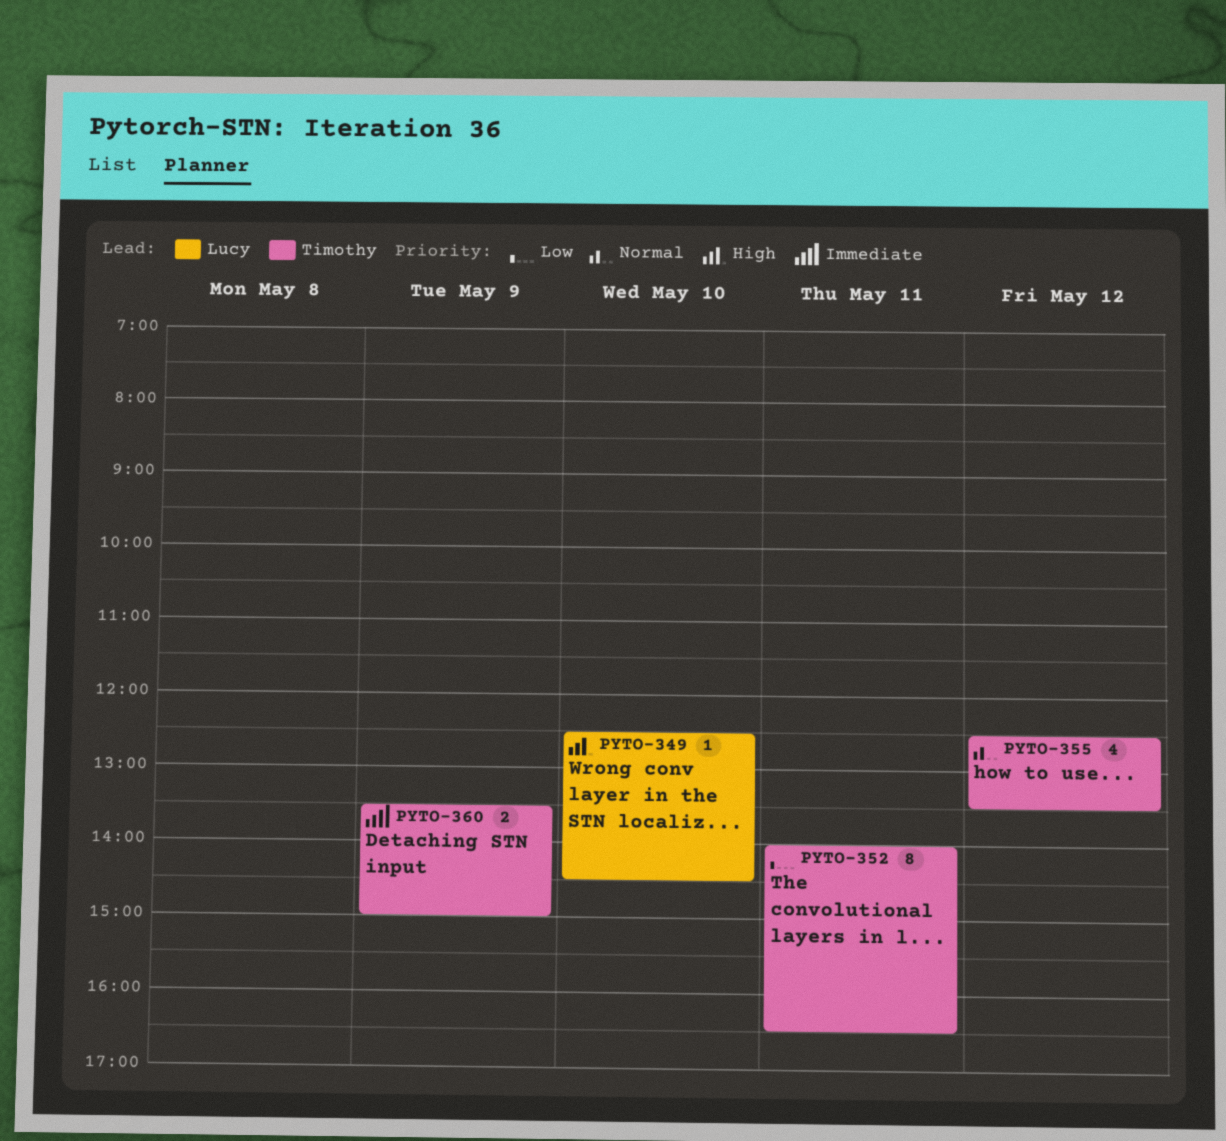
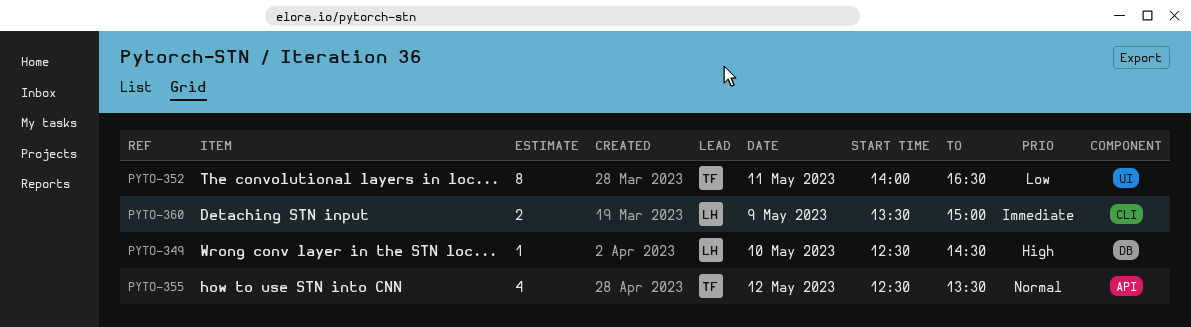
PYTO-360, owner: Timothy -> Lucy

